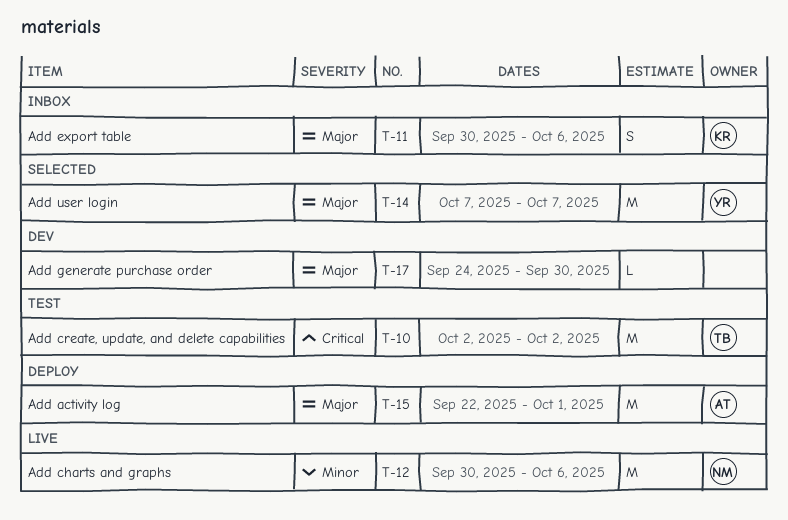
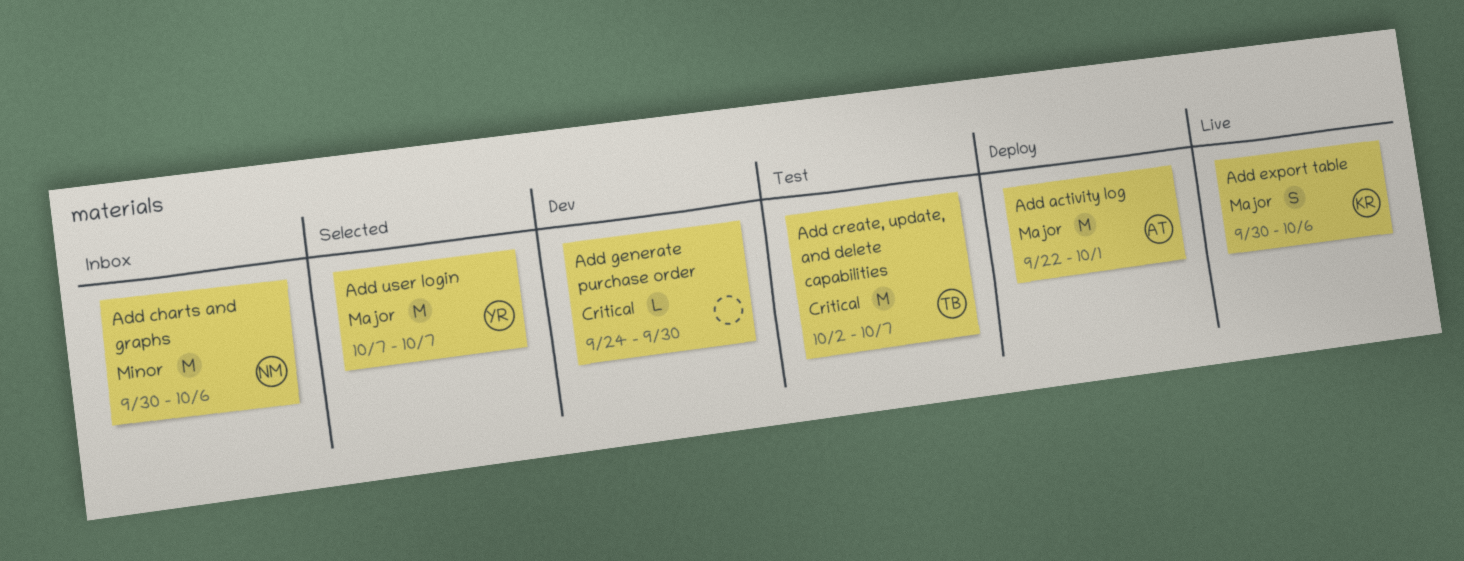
Add charts and graphs, status: Live -> Inbox
Add create, update, and delete capabilities, due: Oct 2 -> Oct 7
Add export table, status: Inbox -> Live
Add generate purchase order, priority: Major -> Critical

